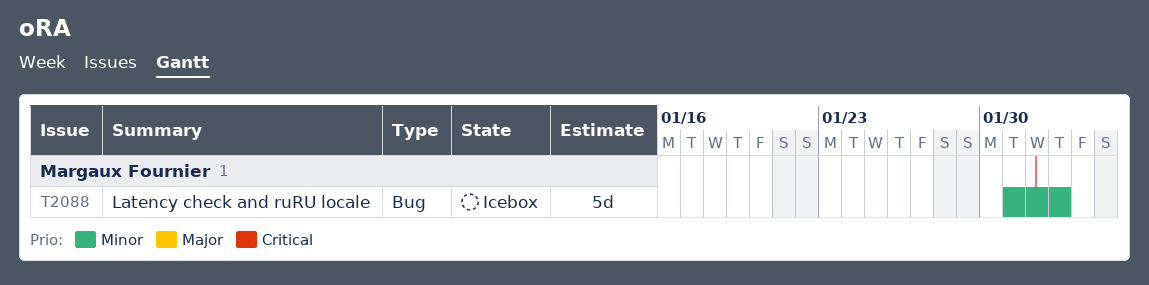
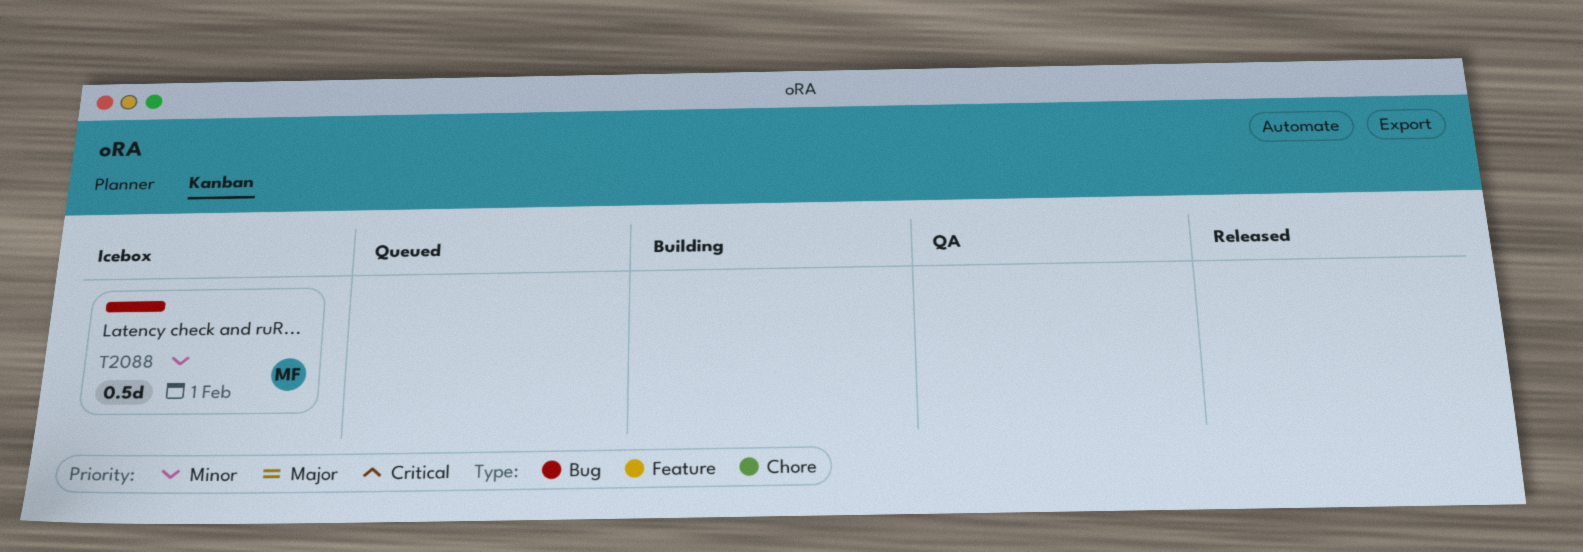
T2088, estimate: 5d -> 0.5d
T2088, due: Feb 2 -> Feb 1

